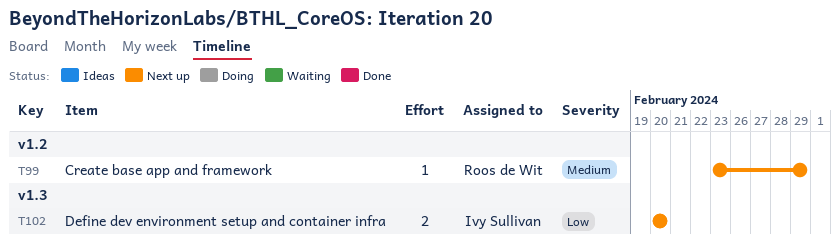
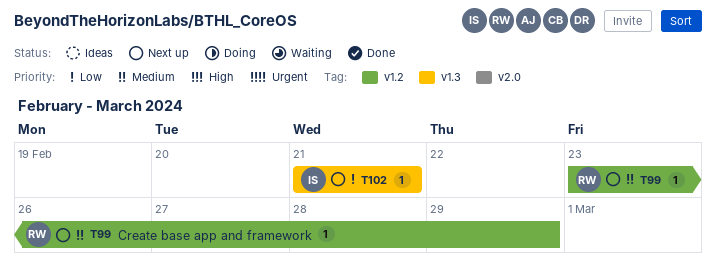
T102, estimate: 2 -> 1
T102, start: Feb 20 -> Feb 21
T102, due: Feb 20 -> Feb 21

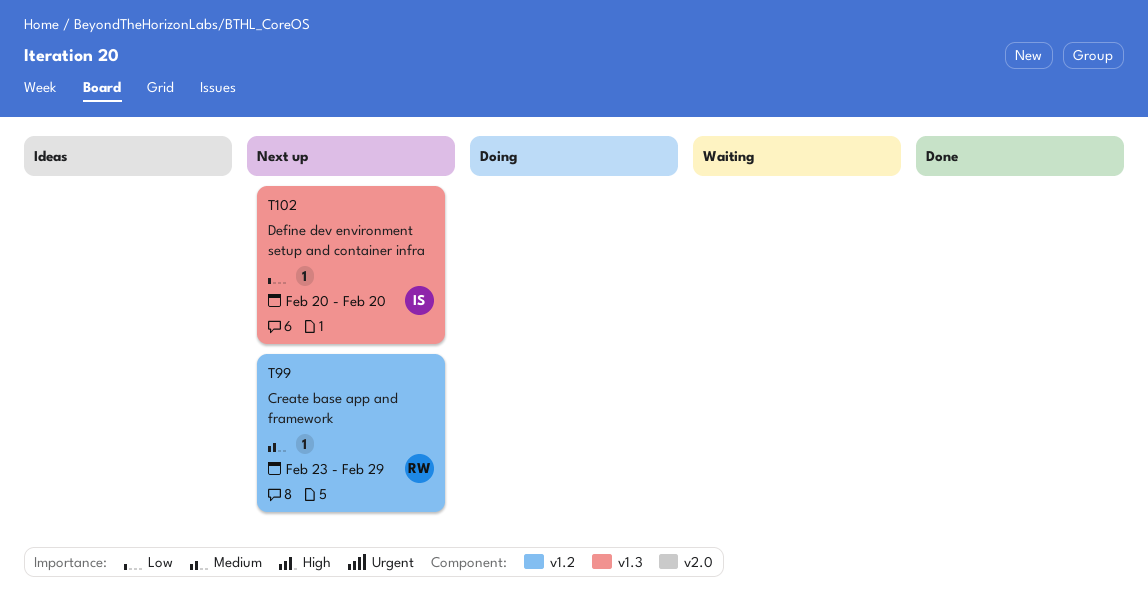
T102, start: Feb 21 -> Feb 20
T102, due: Feb 21 -> Feb 20

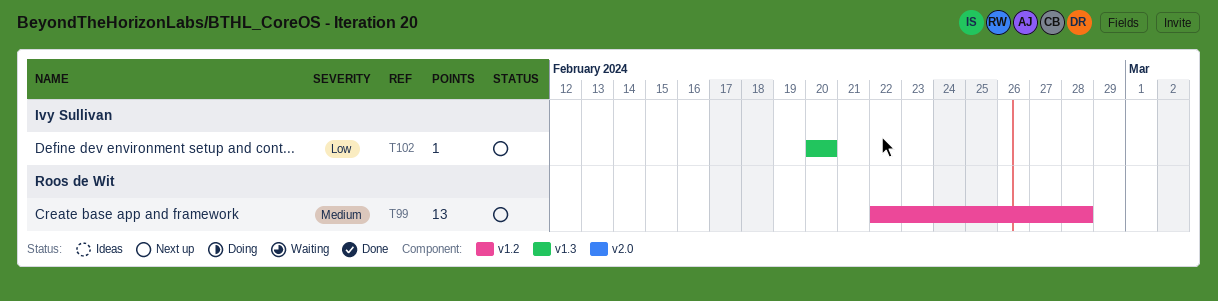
T99, estimate: 1 -> 13
T99, start: Feb 23 -> Feb 22
T99, due: Feb 29 -> Feb 28

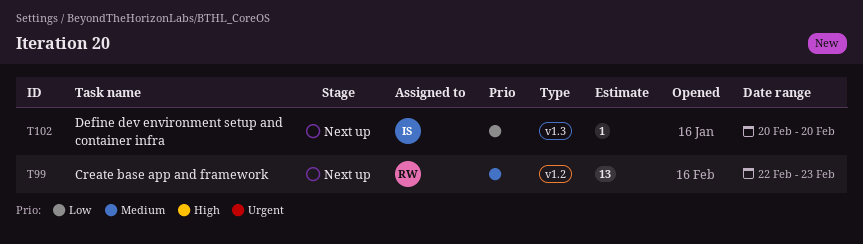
T99, due: Feb 28 -> Feb 23

